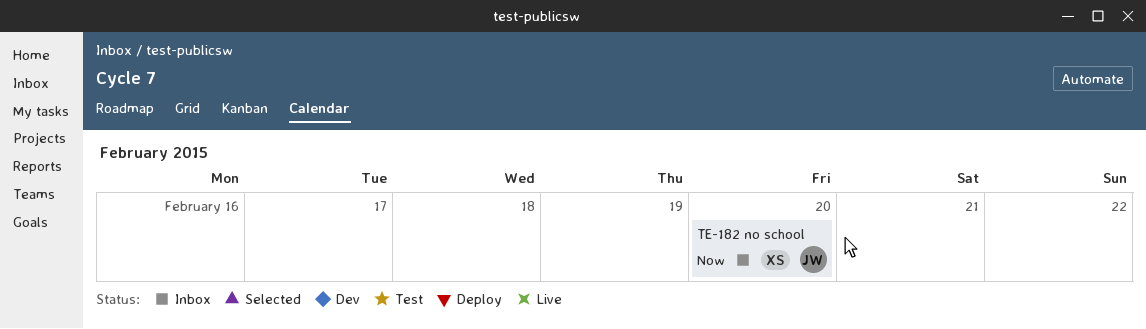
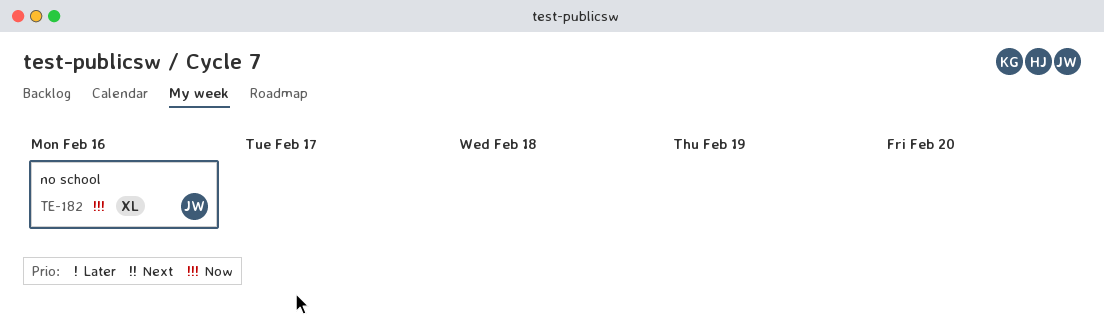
TE-182, estimate: XS -> XL
TE-182, due: Feb 20 -> Feb 16

